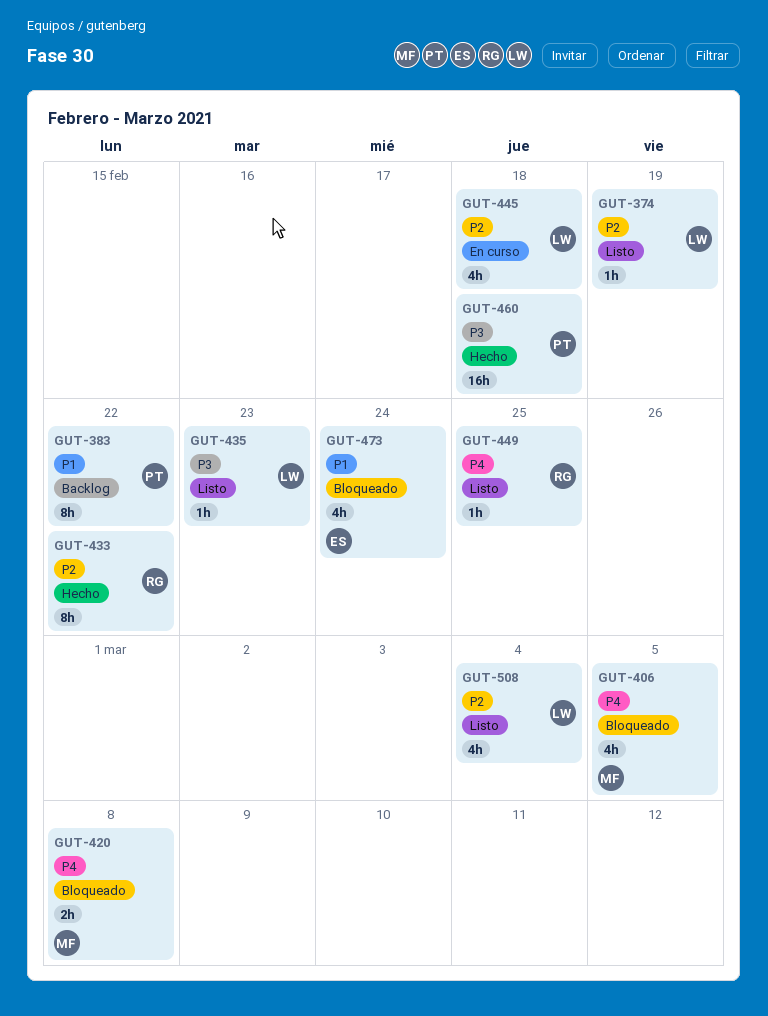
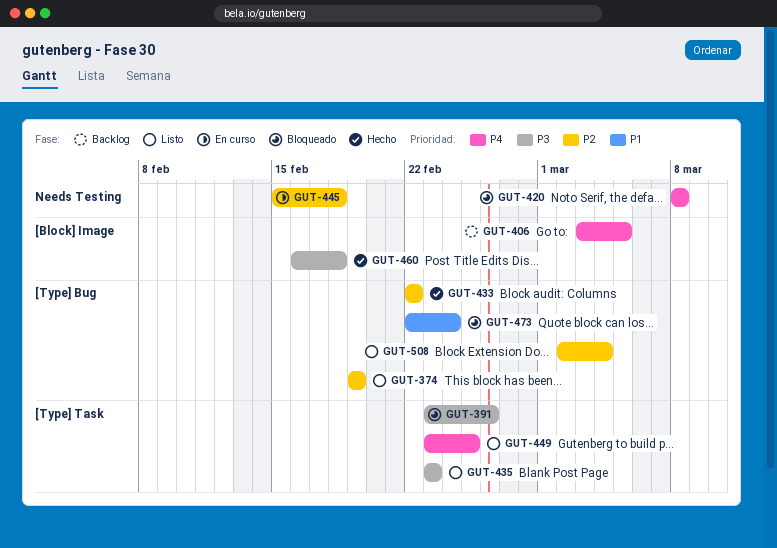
GUT-383: present -> none
GUT-391: none -> present
GUT-406, status: Bloqueado -> Backlog

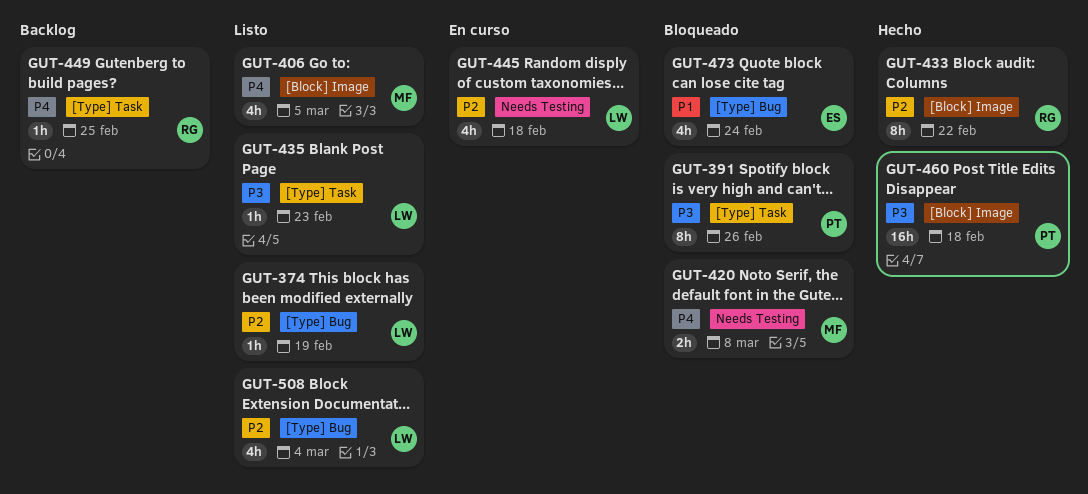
GUT-406, status: Backlog -> Listo
GUT-433, label: [Type] Bug -> [Block] Image
GUT-449, status: Listo -> Backlog

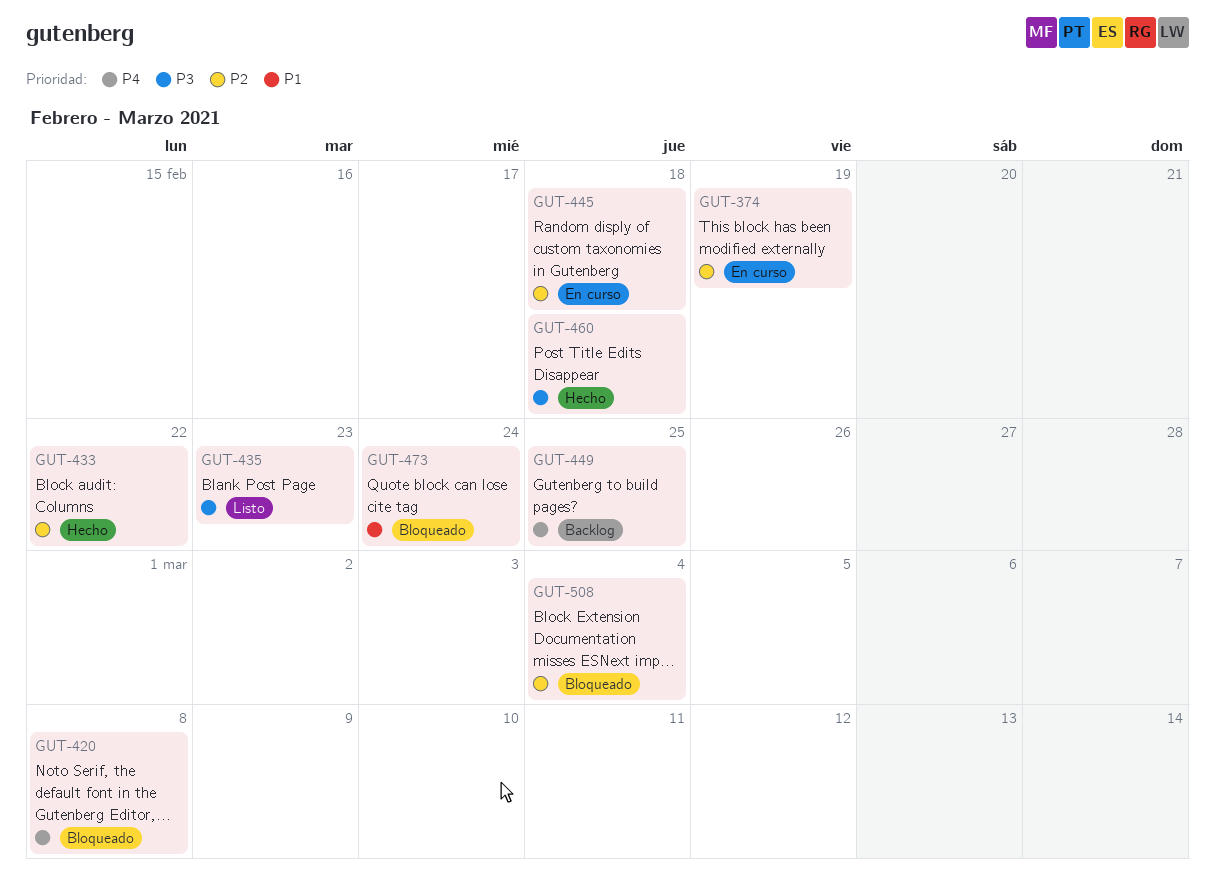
GUT-374, status: Listo -> En curso
GUT-391: present -> none
GUT-406: present -> none
GUT-508, status: Listo -> Bloqueado

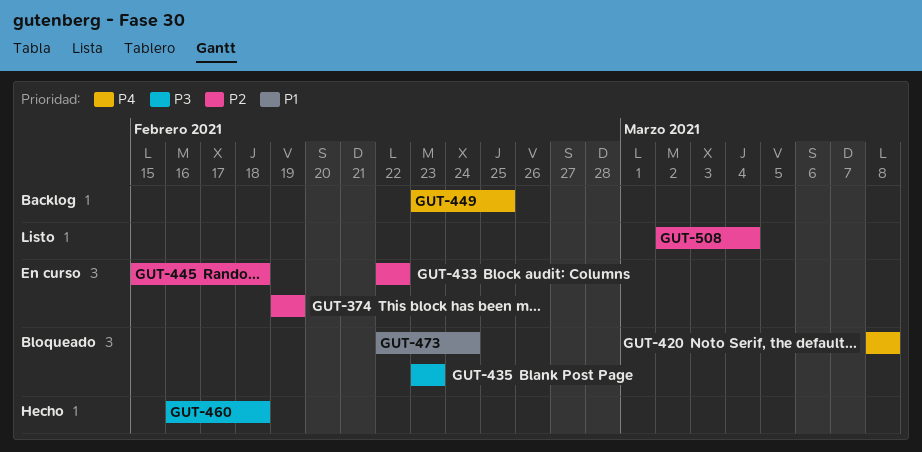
GUT-433, status: Hecho -> En curso
GUT-435, status: Listo -> Bloqueado
GUT-508, status: Bloqueado -> Listo

